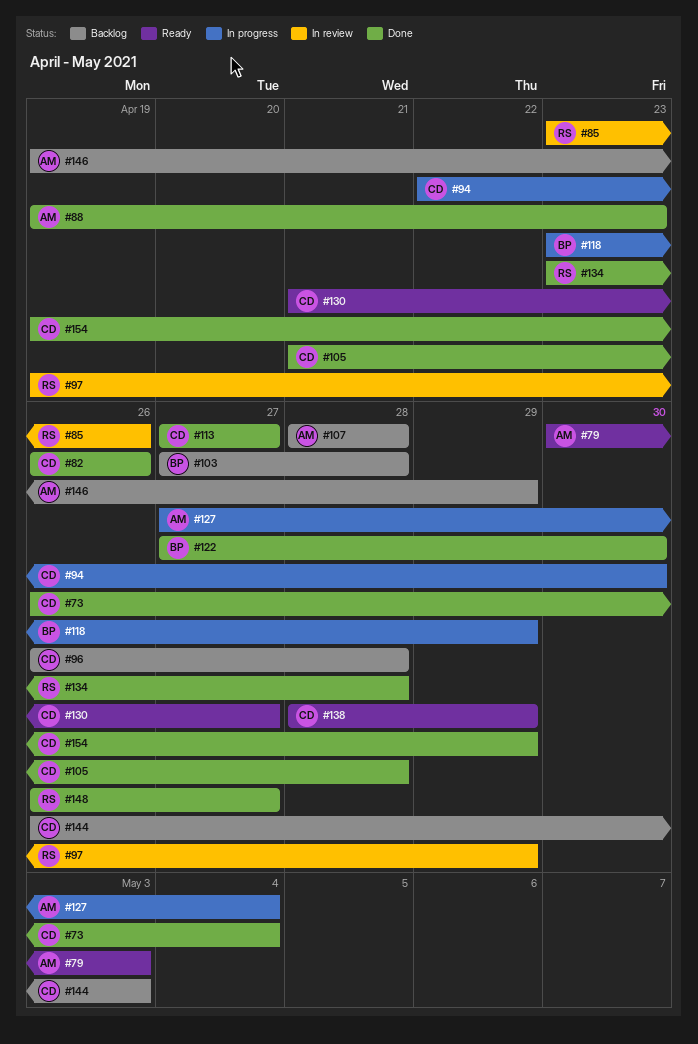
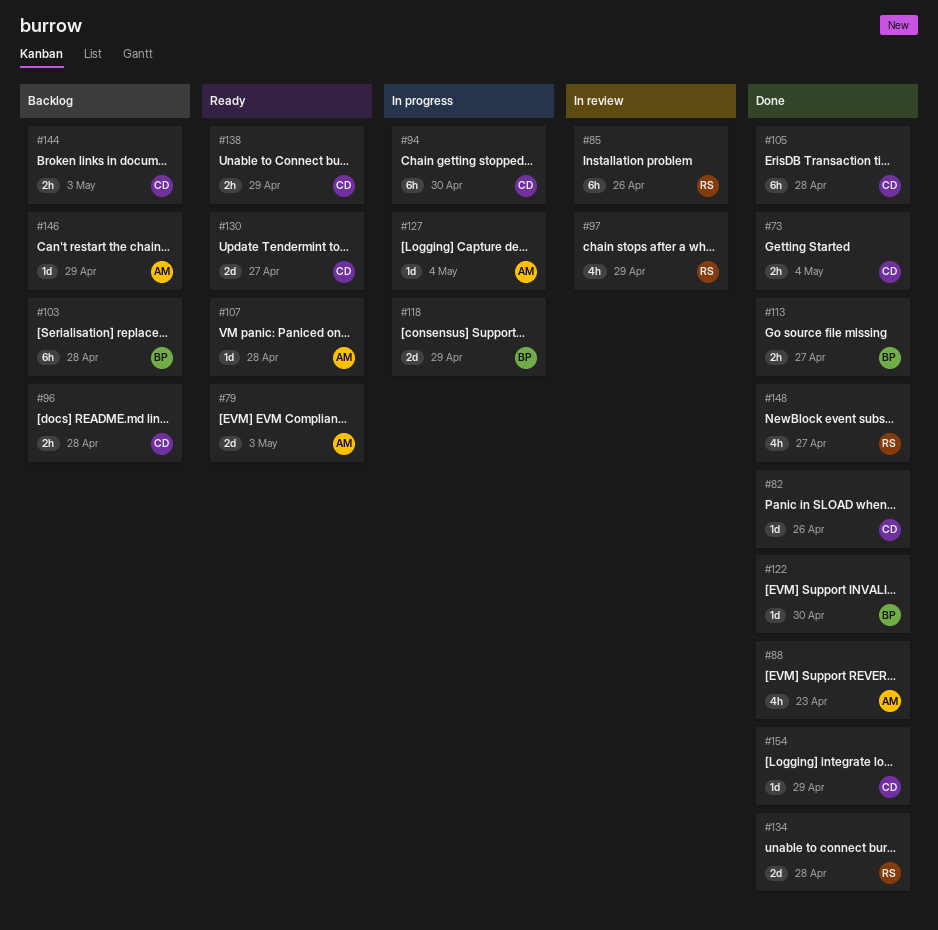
#107, status: Backlog -> Ready
#113, owner: CD -> BP

